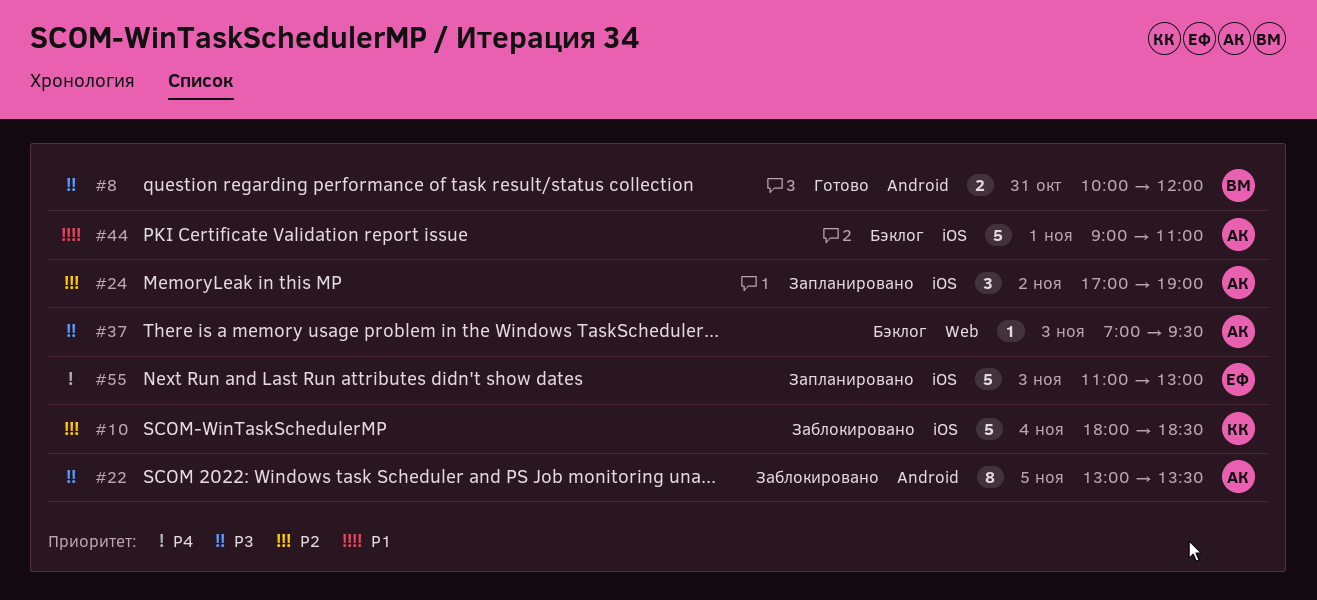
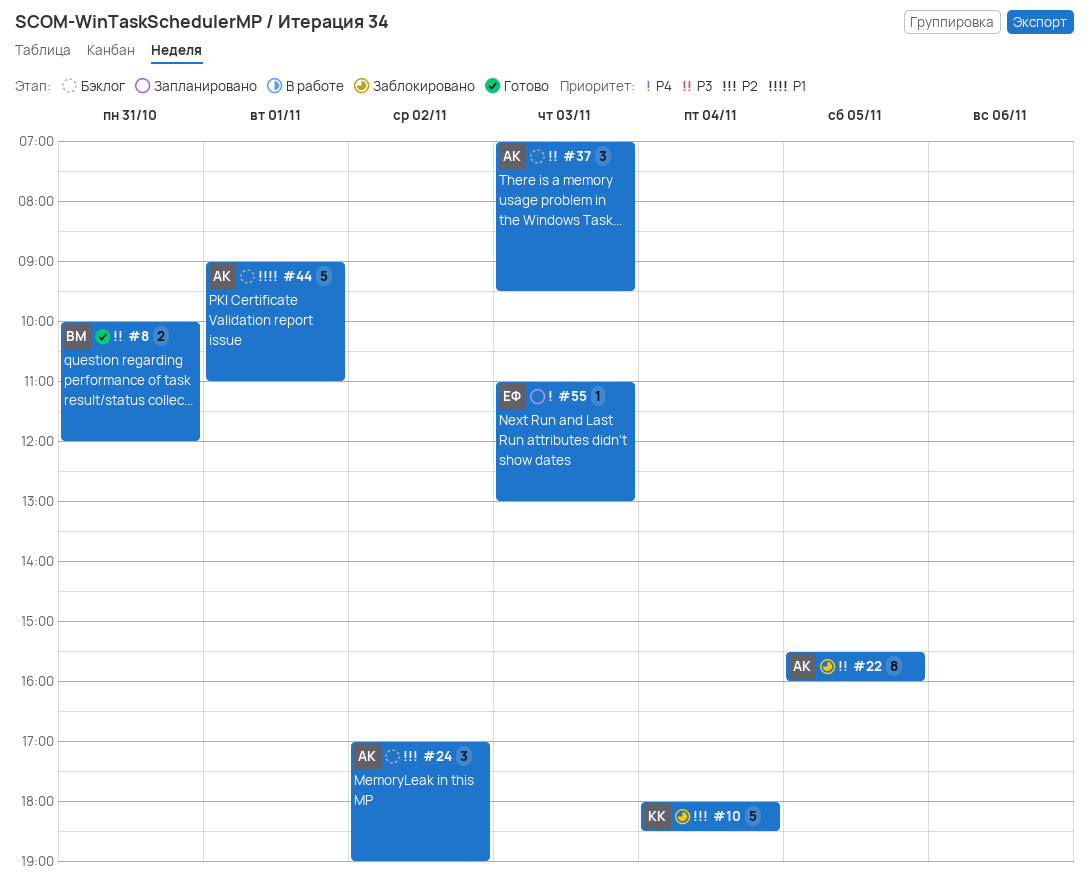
#22, begins: 13:00 -> 15:30
#22, ends: 13:30 -> 16:00
#24, status: Запланировано -> Бэклог
#37, estimate: 1 -> 3
#55, estimate: 5 -> 1

